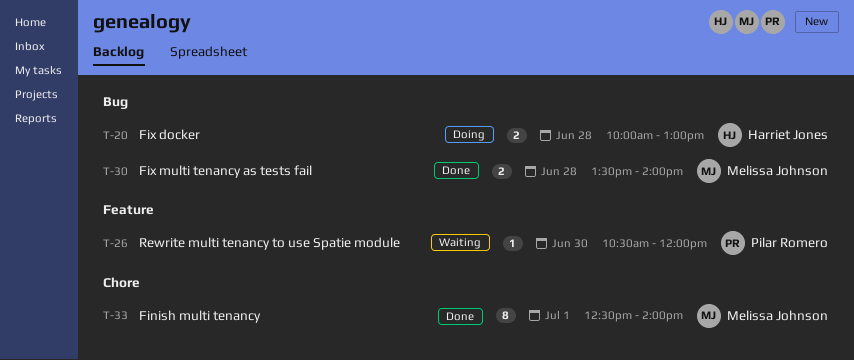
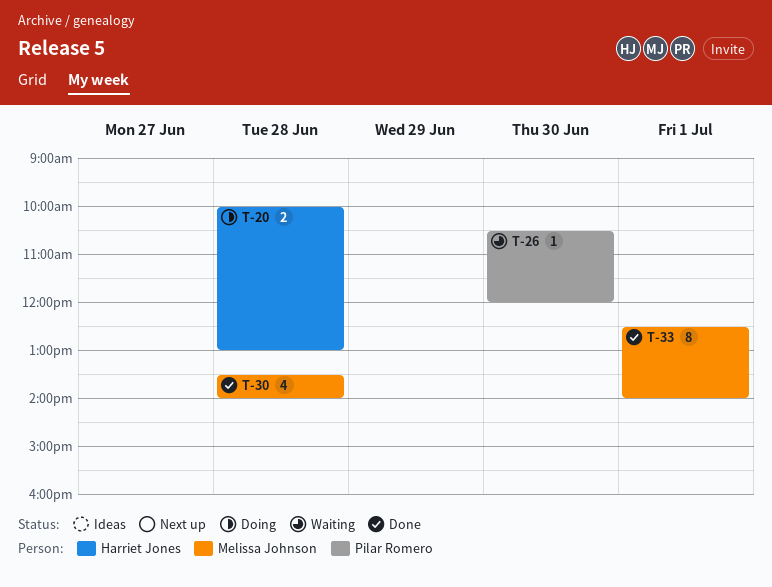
T-30, estimate: 2 -> 4

